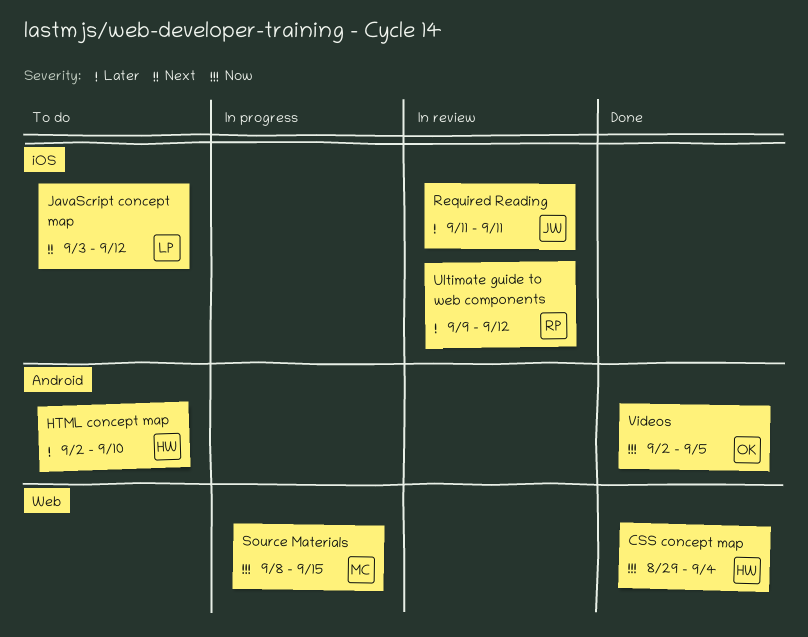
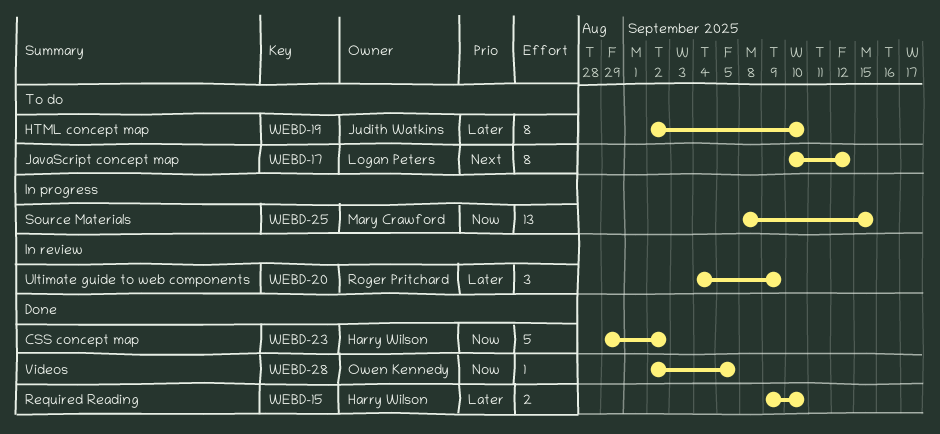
CSS concept map, due: Sep 4 -> Sep 2
HTML concept map, owner: Harry Wilson -> Judith Watkins
JavaScript concept map, start: Sep 3 -> Sep 10
Required Reading, status: In review -> Done
Required Reading, owner: Judith Watkins -> Harry Wilson
Required Reading, start: Sep 11 -> Sep 9
Required Reading, due: Sep 11 -> Sep 10
Ultimate guide to web components, start: Sep 9 -> Sep 4
Ultimate guide to web components, due: Sep 12 -> Sep 9

